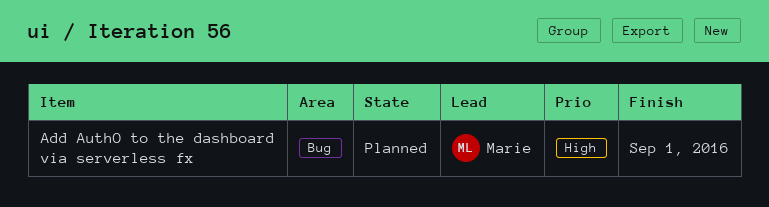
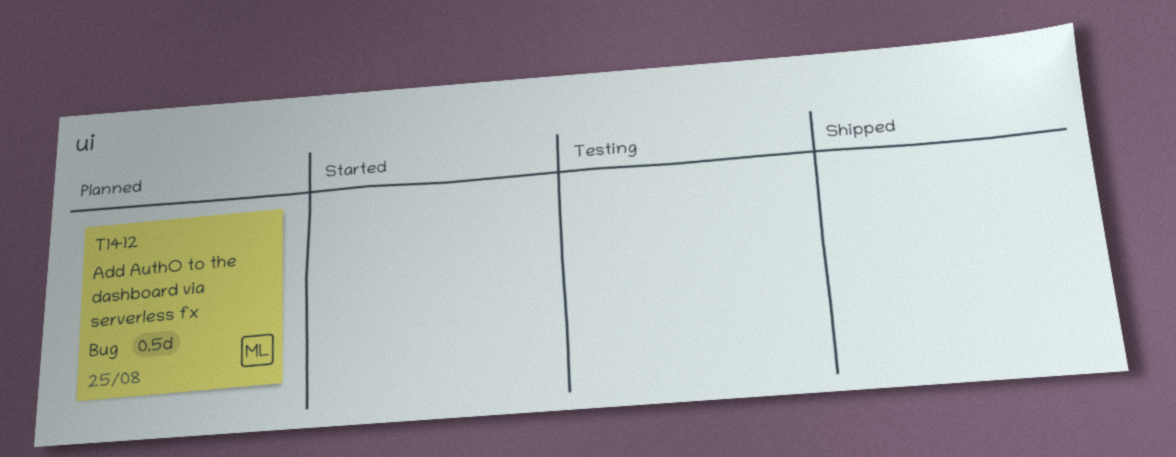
Add AuthO to the dashboard via serverless fx, due: Sep 1 -> Aug 25

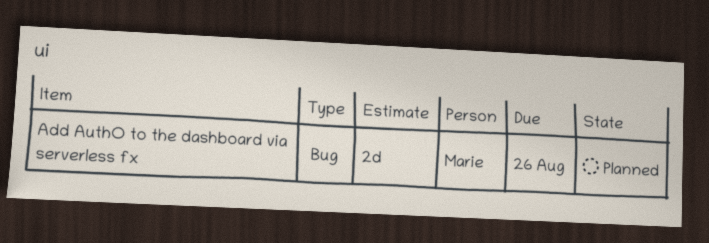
Add AuthO to the dashboard via serverless fx, estimate: 0.5d -> 2d
Add AuthO to the dashboard via serverless fx, due: Aug 25 -> Aug 26

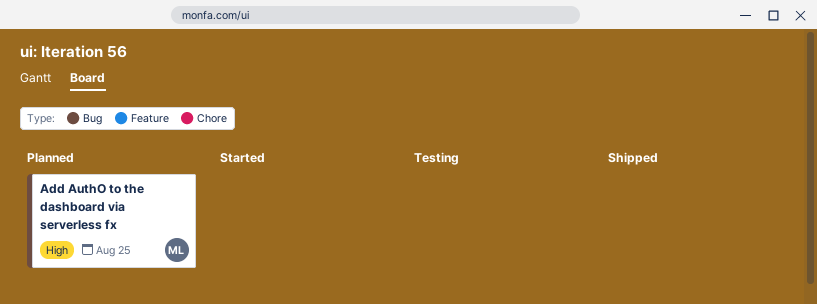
Add AuthO to the dashboard via serverless fx, due: Aug 26 -> Aug 25

